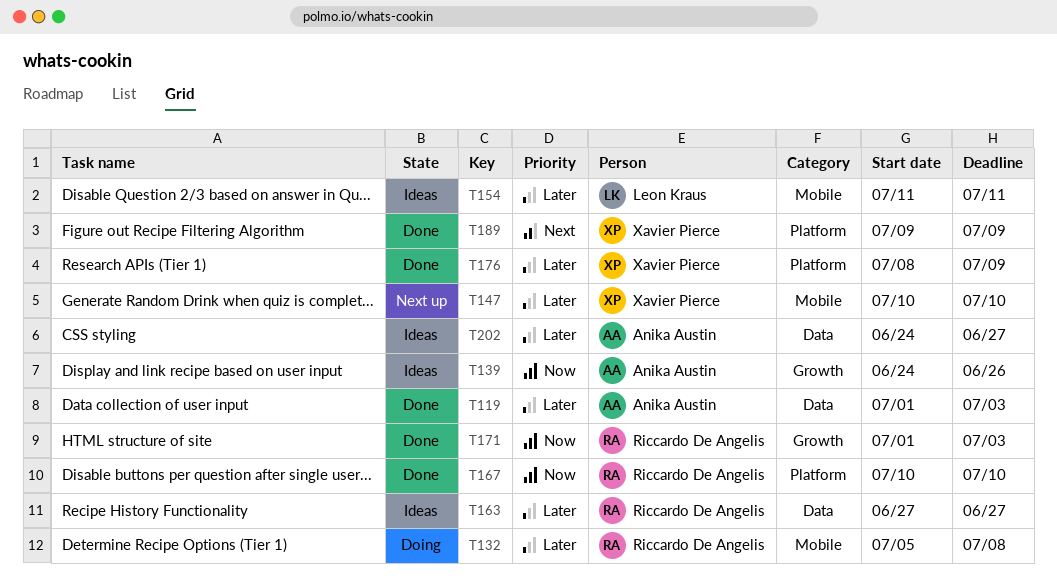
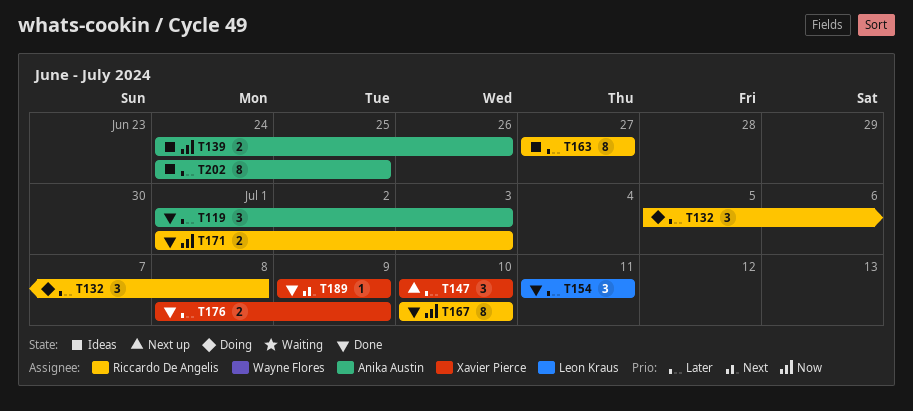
T154, status: Ideas -> Done
T202, due: Jun 27 -> Jun 25

